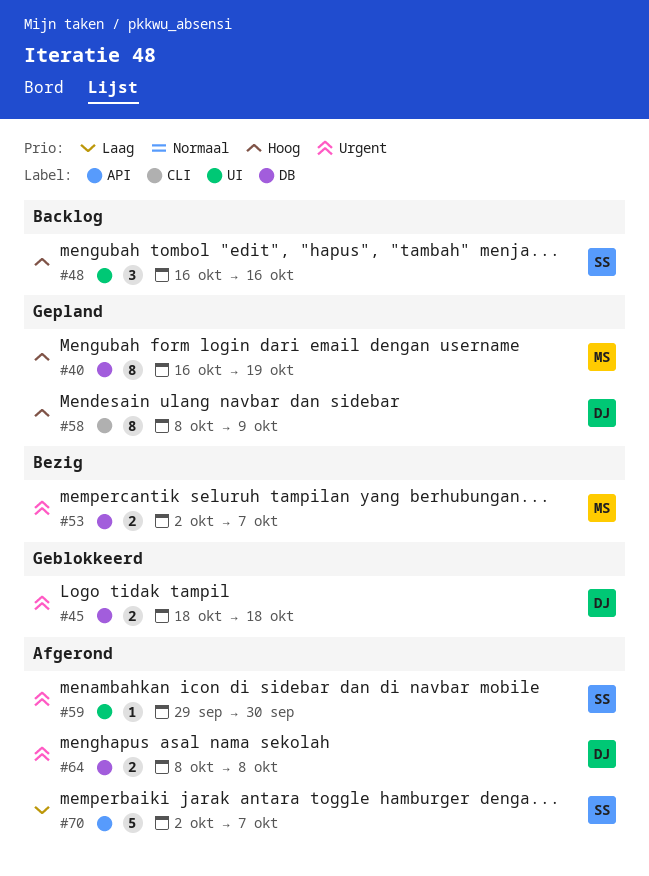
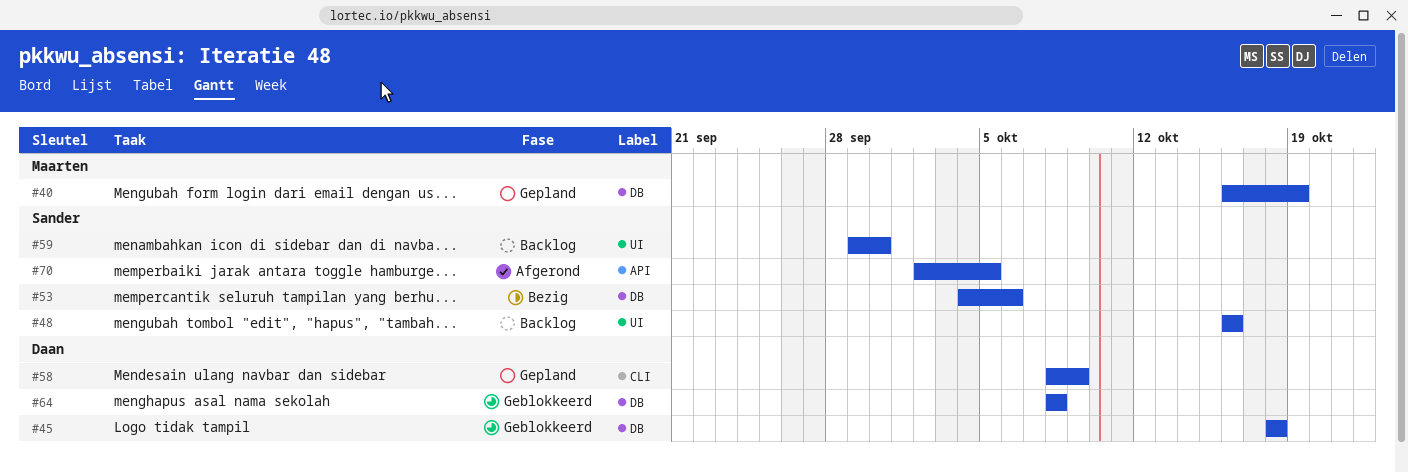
#53, owner: Maarten -> Sander
#53, start: Oct 2 -> Oct 4
#53, due: Oct 7 -> Oct 6
#59, status: Afgerond -> Backlog
#64, status: Afgerond -> Geblokkeerd
#70, due: Oct 7 -> Oct 5

